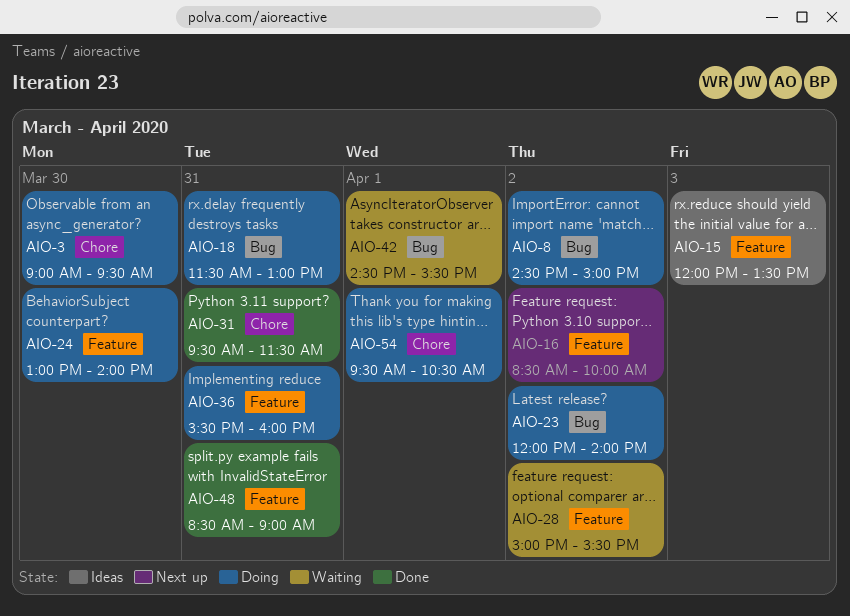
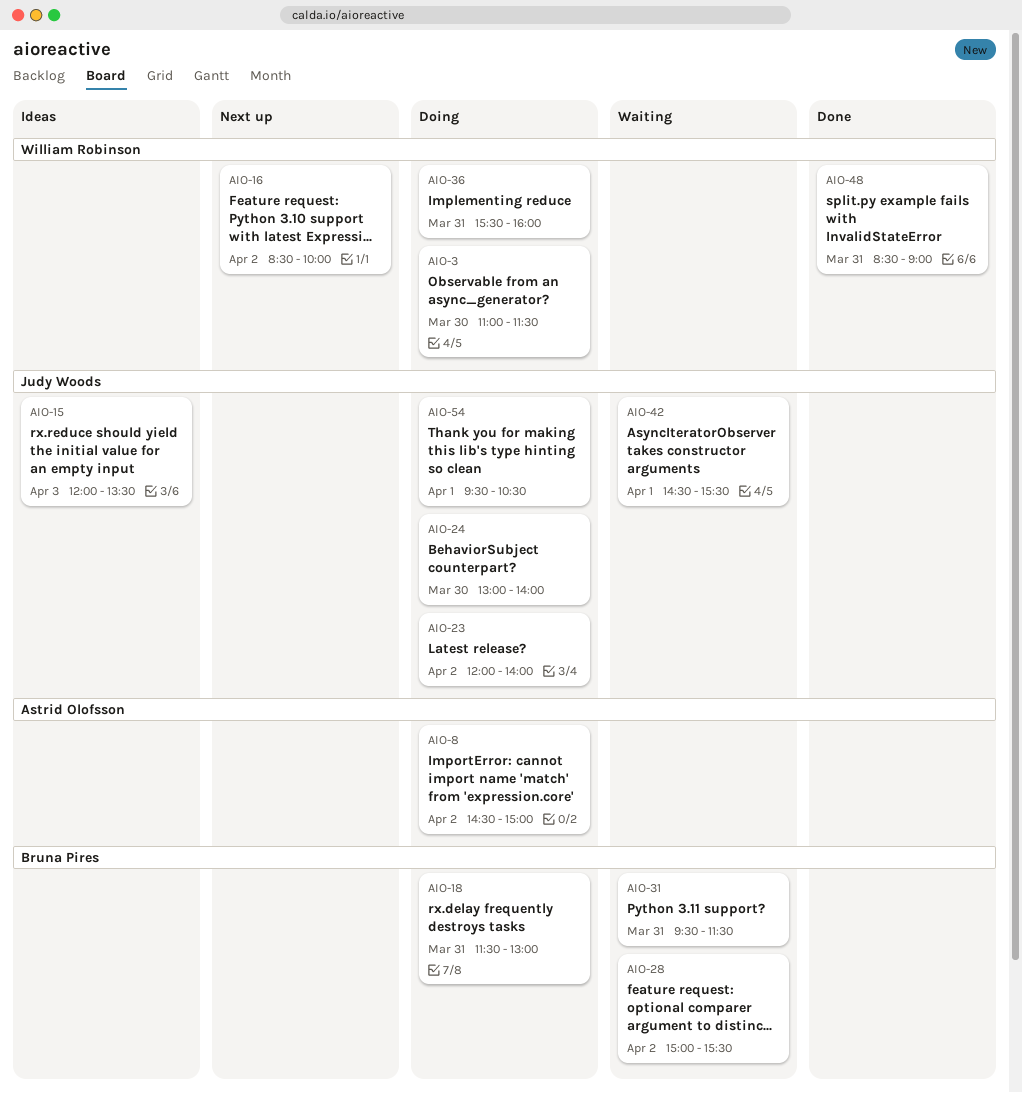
AIO-3, begins: 09:00 -> 11:00
AIO-3, ends: 09:30 -> 11:30
AIO-31, status: Done -> Waiting

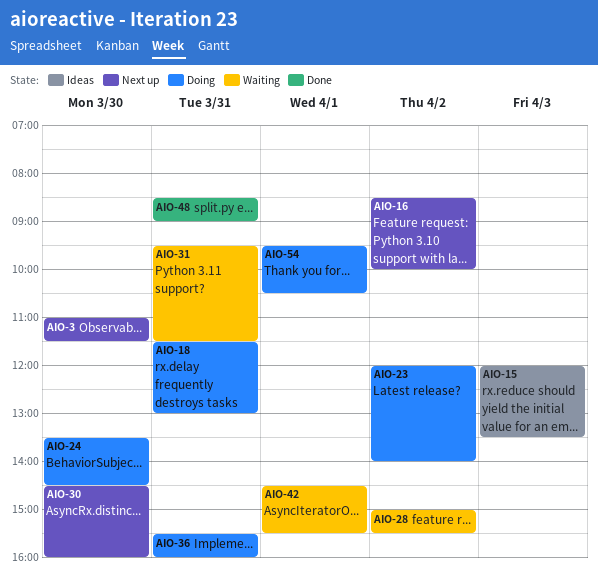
AIO-3, status: Doing -> Next up
AIO-8: present -> none
AIO-24, begins: 13:00 -> 13:30
AIO-24, ends: 14:00 -> 14:30
AIO-30: none -> present

